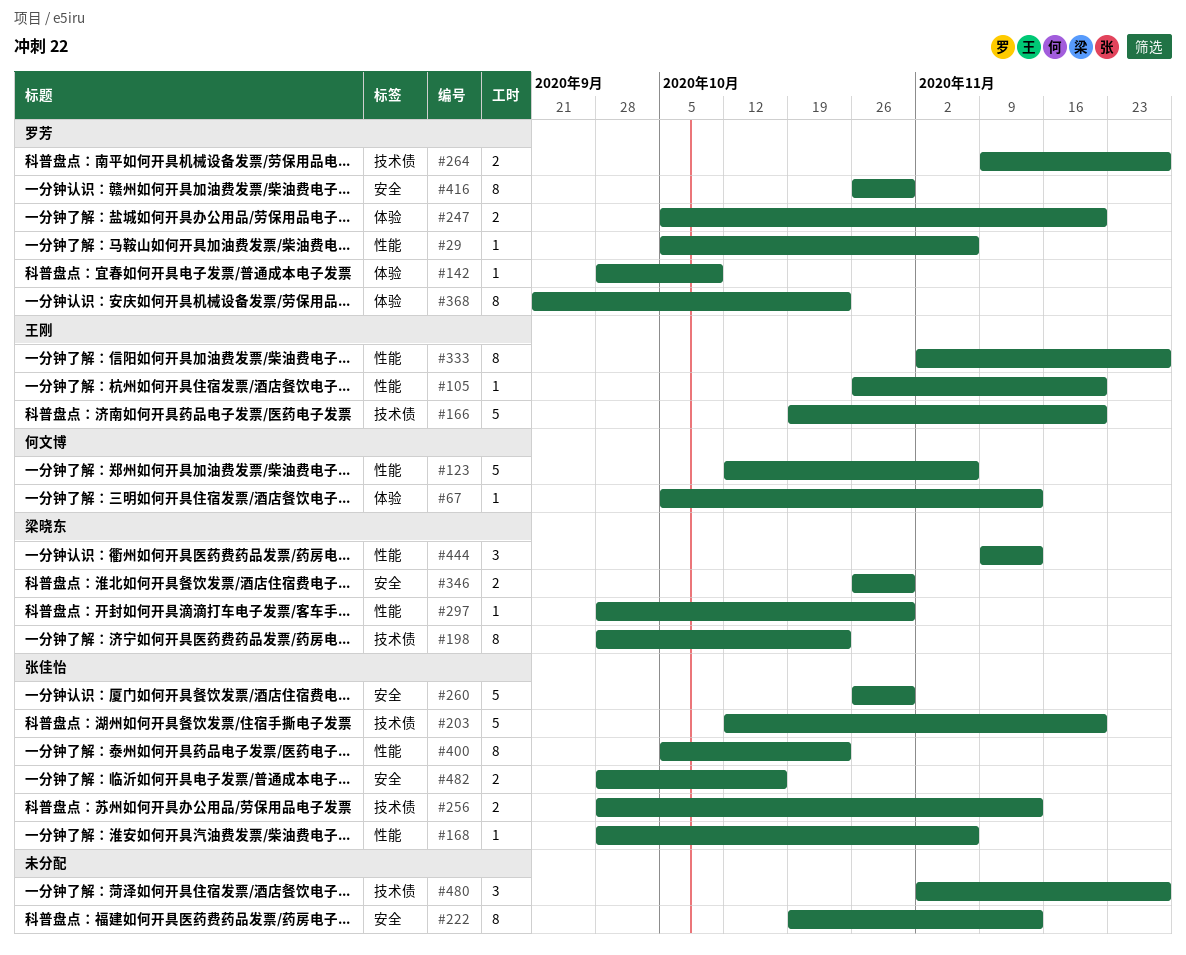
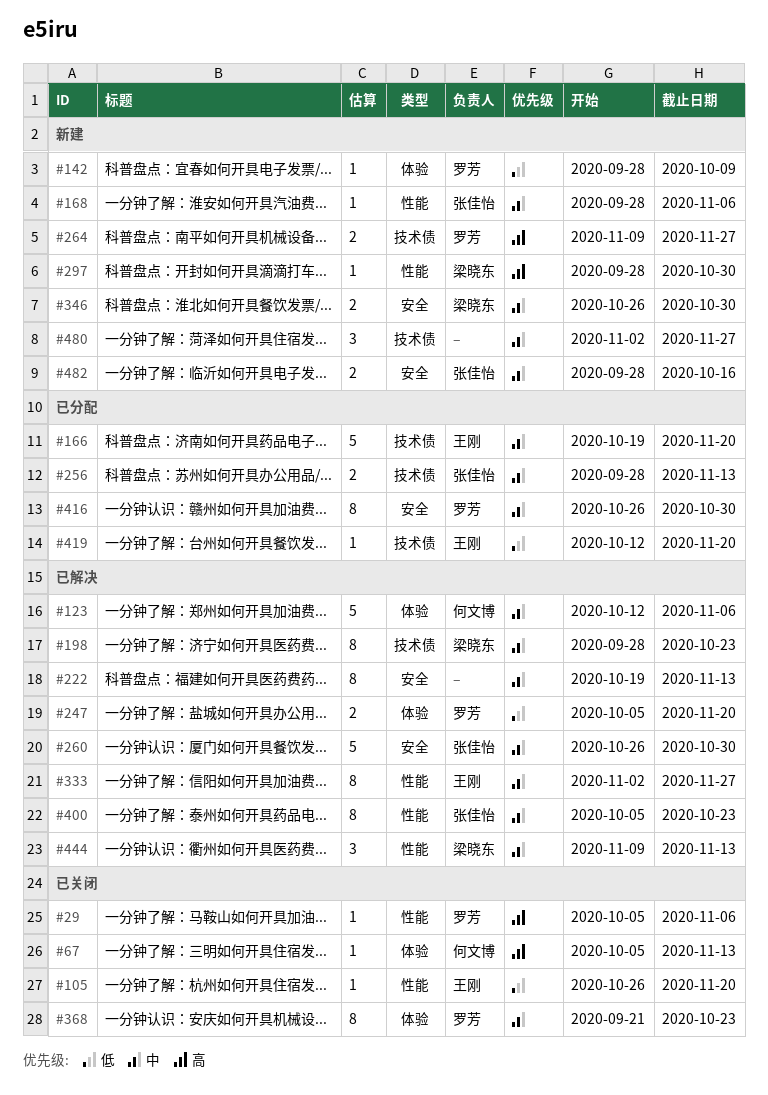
#123, label: 性能 -> 体验
#203: present -> none
#419: none -> present

